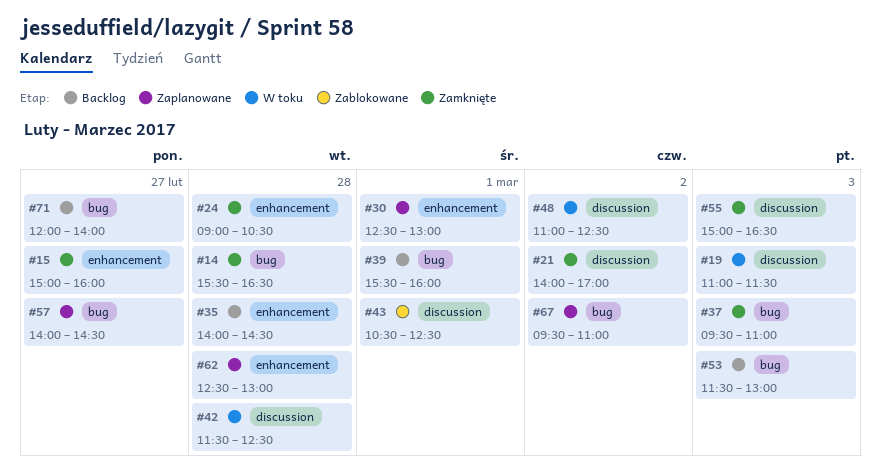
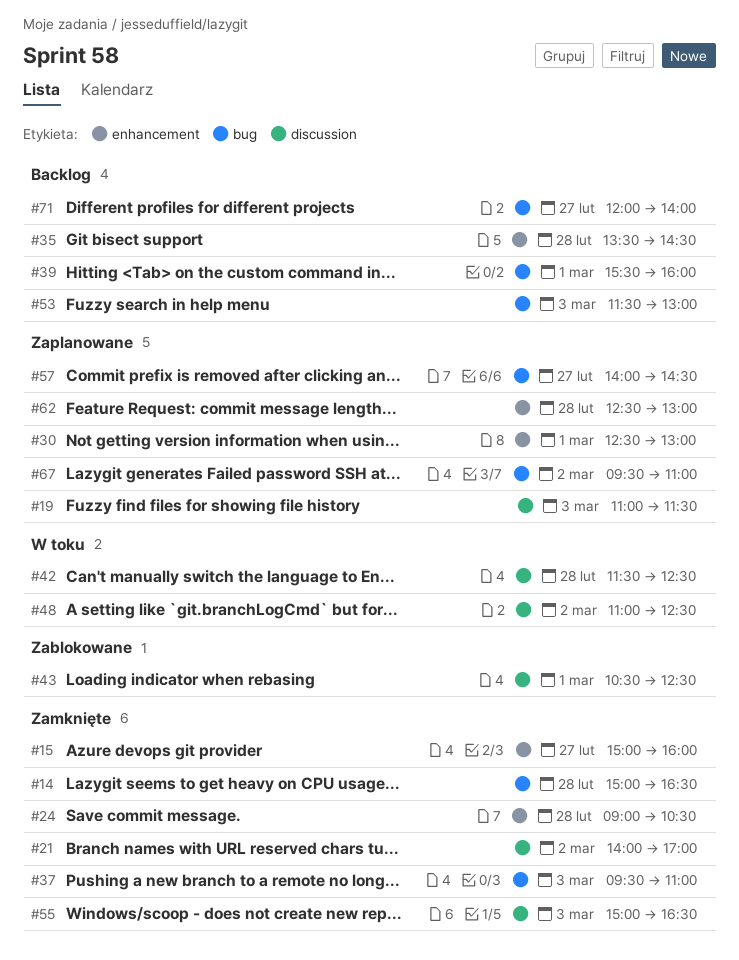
#14, begins: 15:30 -> 15:00
#19, status: W toku -> Zaplanowane
#35, begins: 14:00 -> 13:30

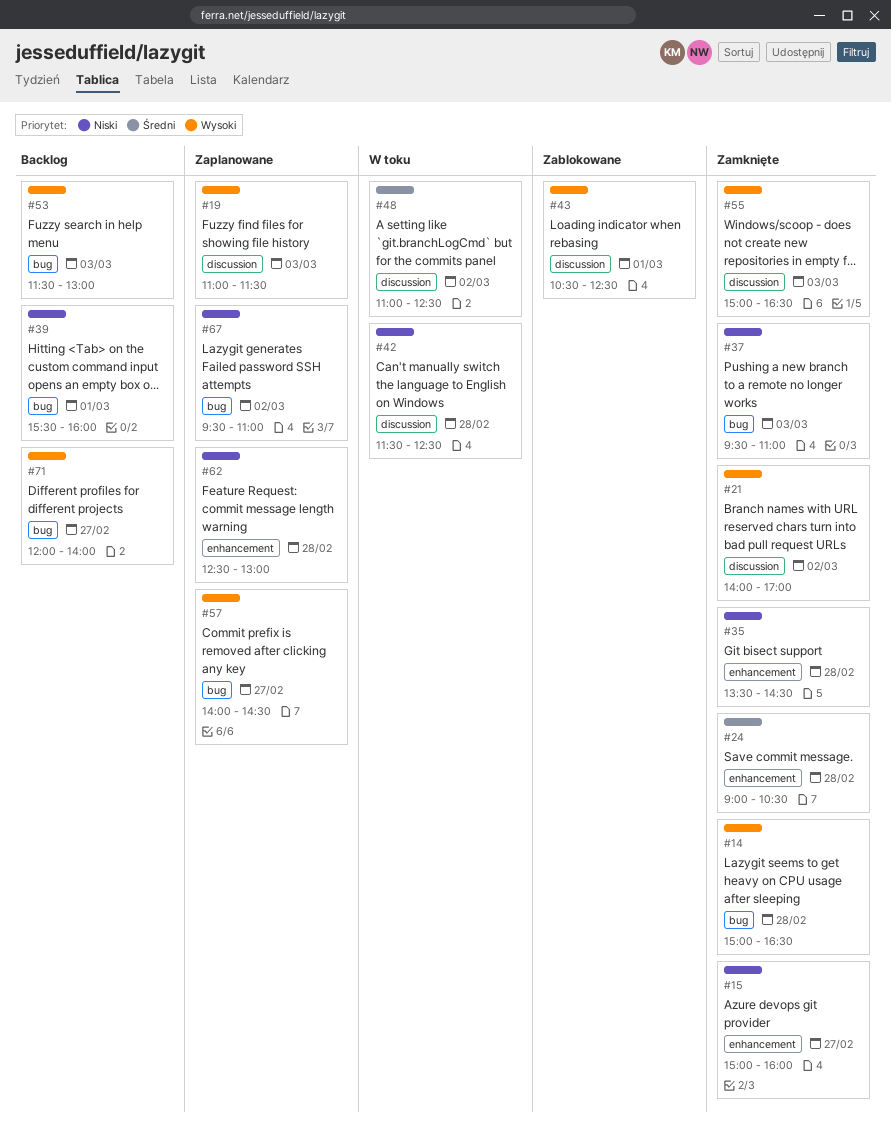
#30: present -> none
#35, status: Backlog -> Zamknięte

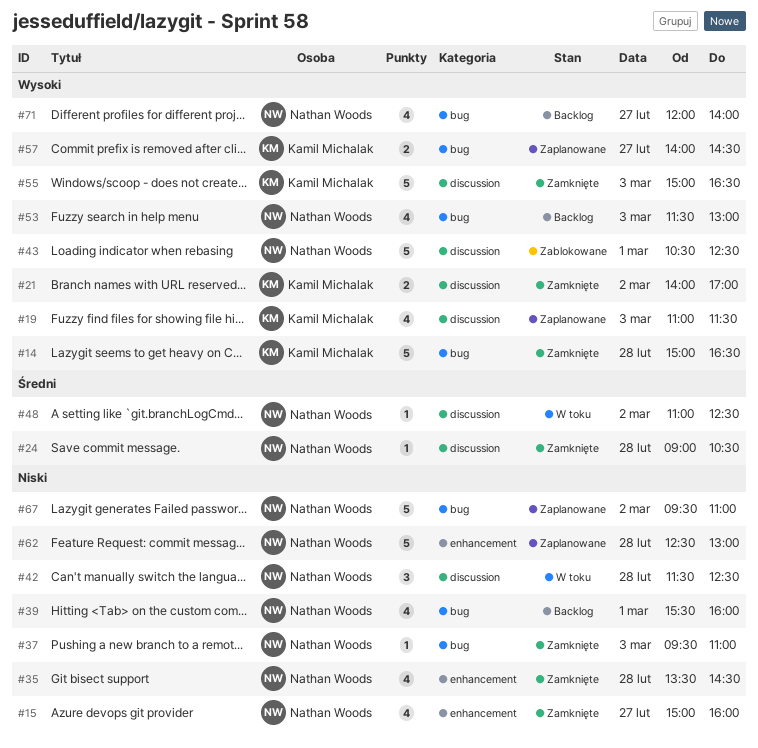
#24, label: enhancement -> discussion

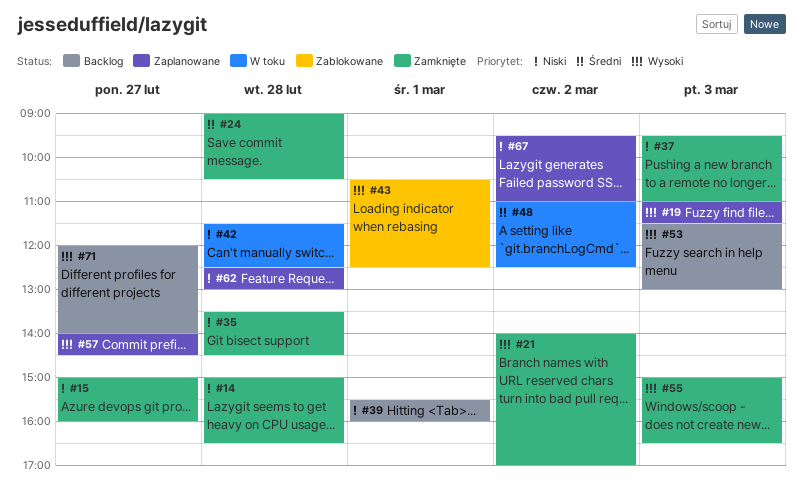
#14, priority: Wysoki -> Niski

